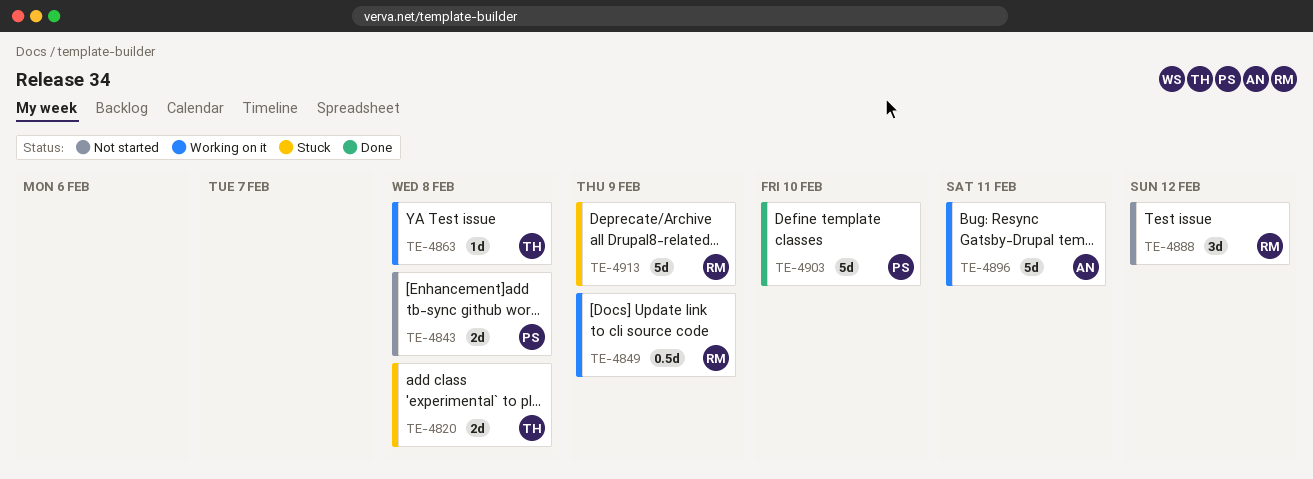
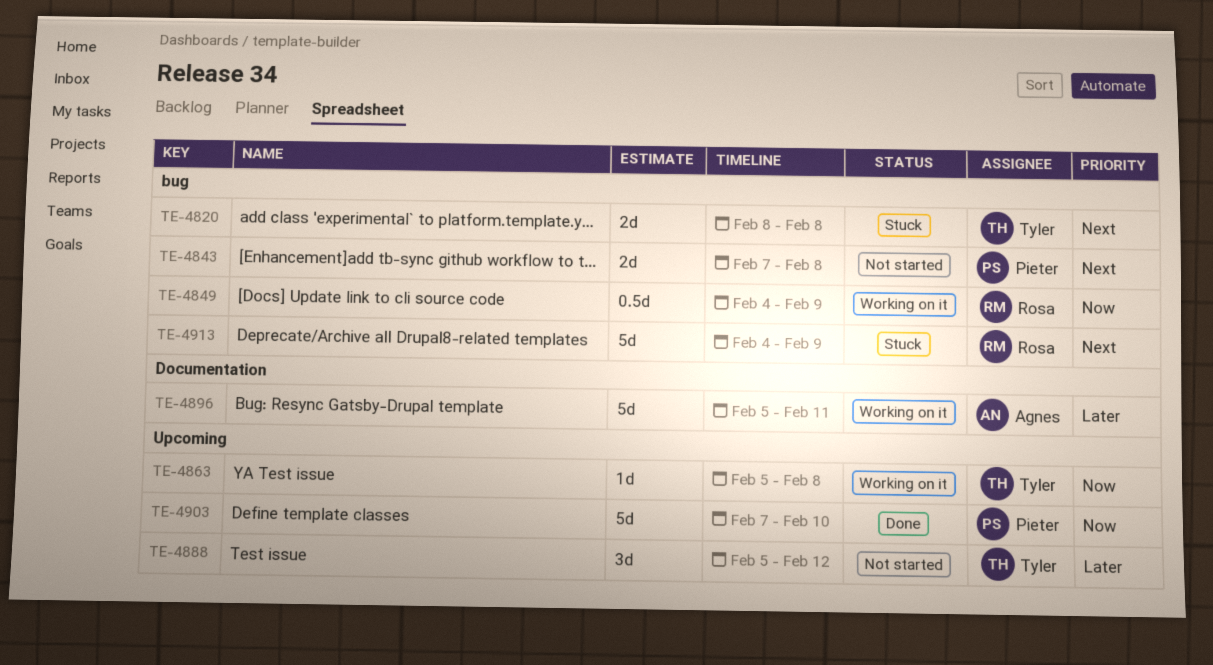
TE-4888, owner: Rosa -> Tyler

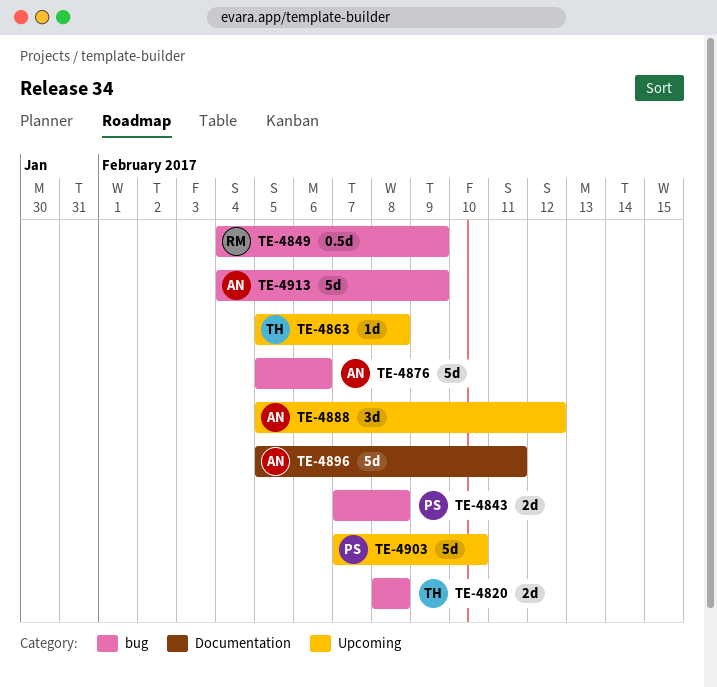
TE-4876: none -> present
TE-4888, owner: Tyler -> Agnes
TE-4913, owner: Rosa -> Agnes

